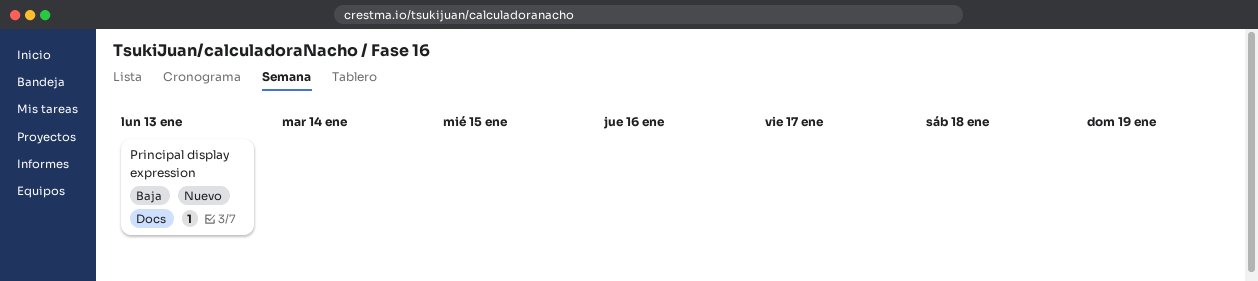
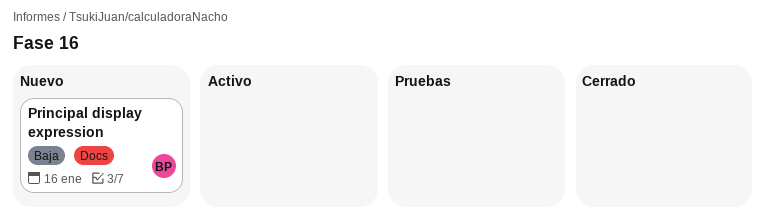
Principal display expression, due: Jan 13 -> Jan 16

